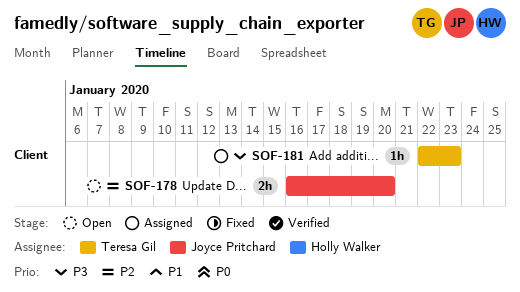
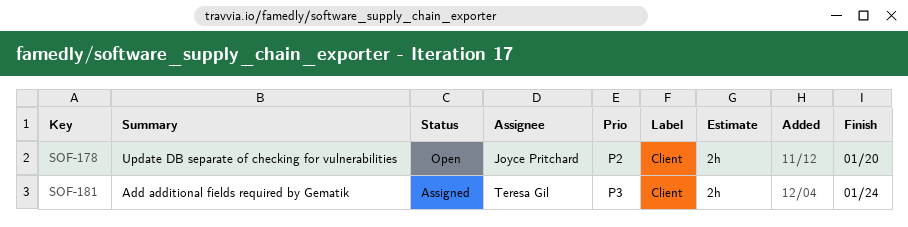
SOF-181, estimate: 1h -> 2h
SOF-181, due: Jan 23 -> Jan 24

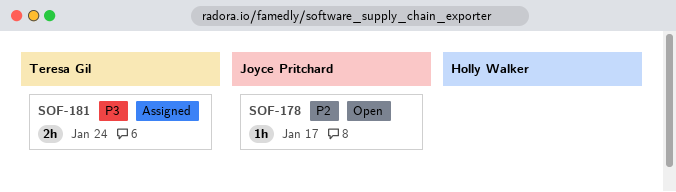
SOF-178, estimate: 2h -> 1h
SOF-178, due: Jan 20 -> Jan 17

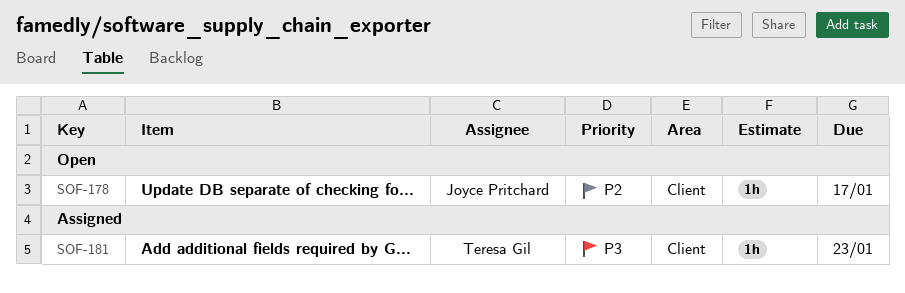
SOF-181, estimate: 2h -> 1h
SOF-181, due: Jan 24 -> Jan 23

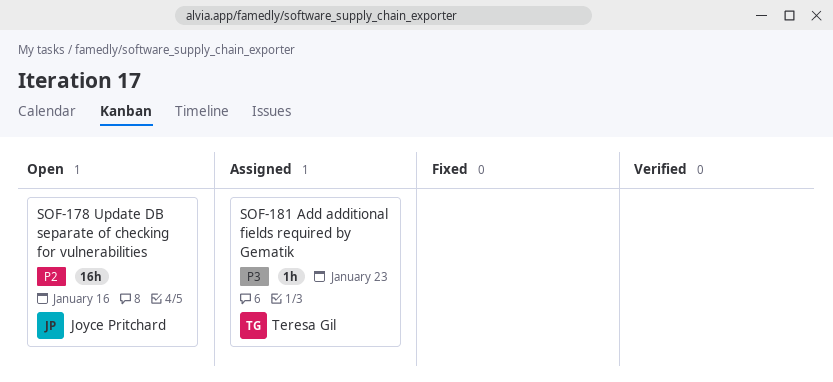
SOF-178, estimate: 1h -> 16h
SOF-178, due: Jan 17 -> Jan 16

